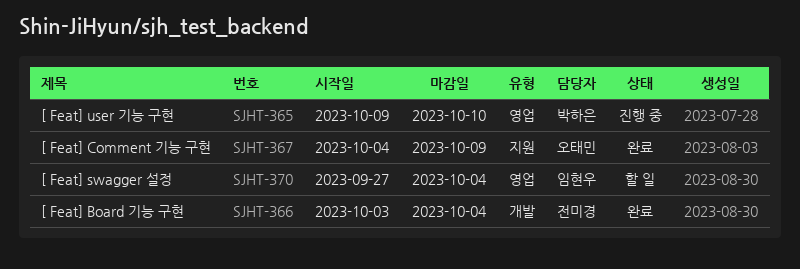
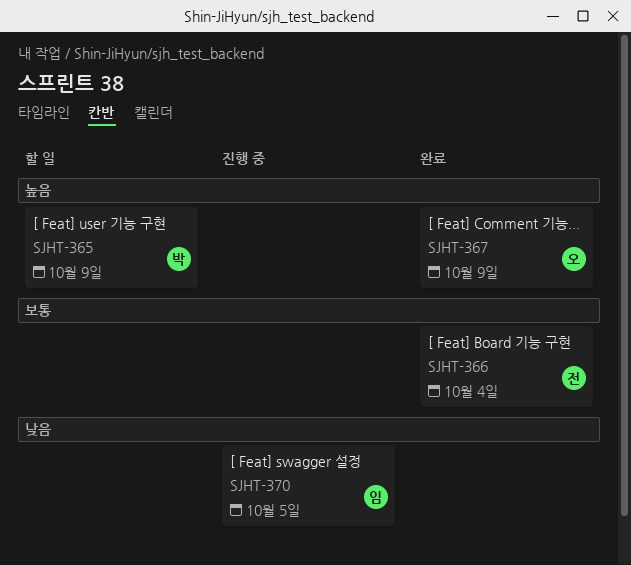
SJHT-365, status: 진행 중 -> 할 일
SJHT-365, due: Oct 10 -> Oct 9
SJHT-370, status: 할 일 -> 진행 중
SJHT-370, due: Oct 4 -> Oct 5

